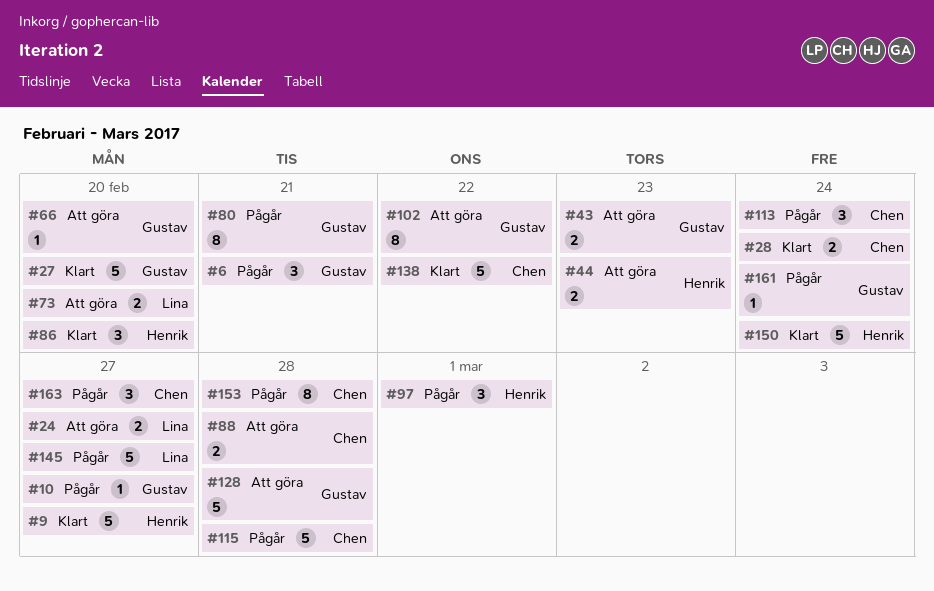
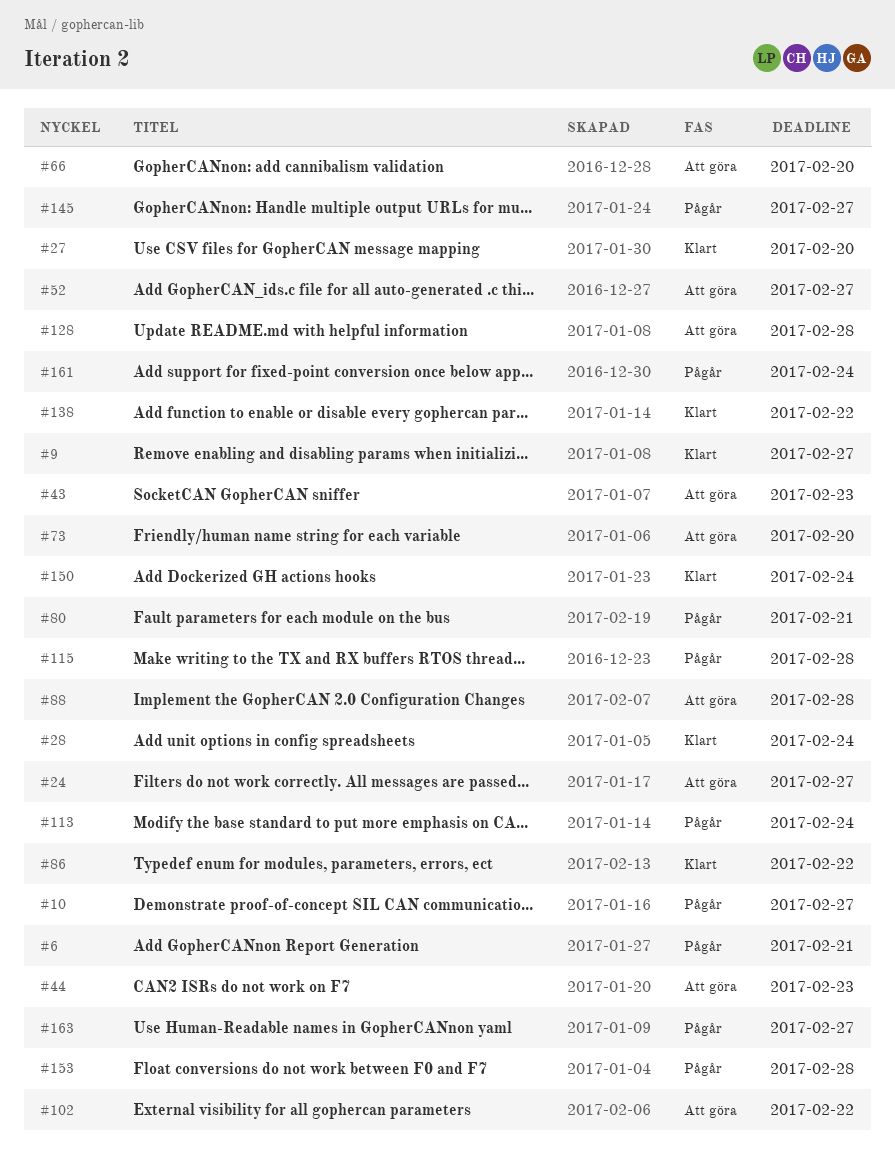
#52: none -> present
#86, due: Feb 20 -> Feb 22
#97: present -> none

